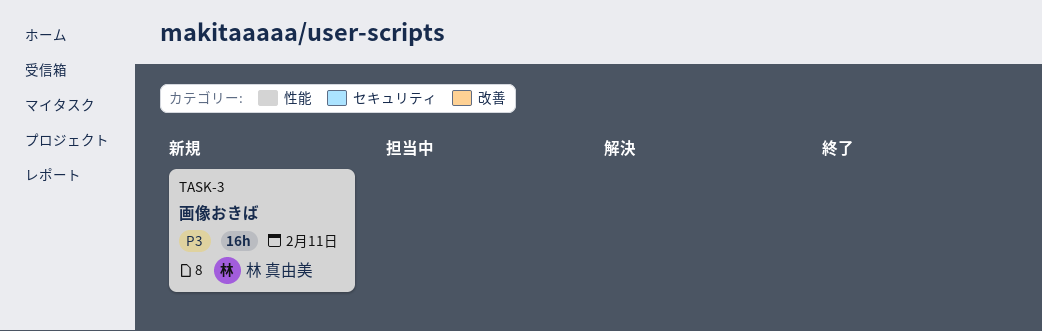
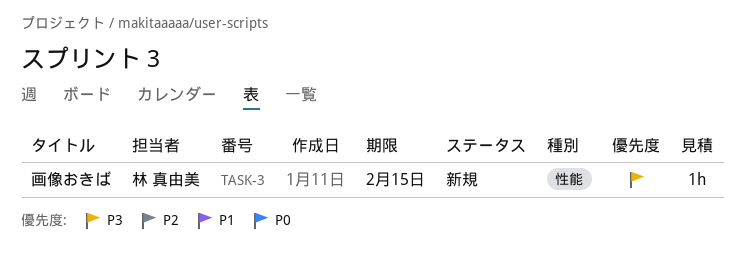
TASK-3, estimate: 16h -> 1h
TASK-3, due: Feb 11 -> Feb 15

